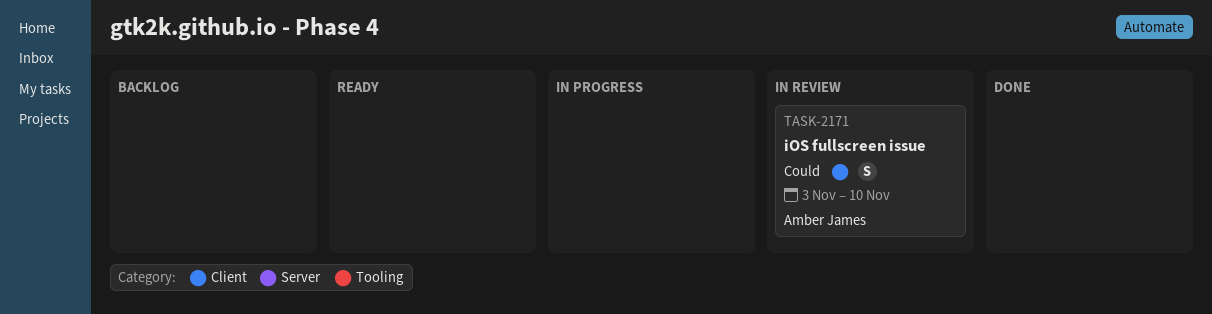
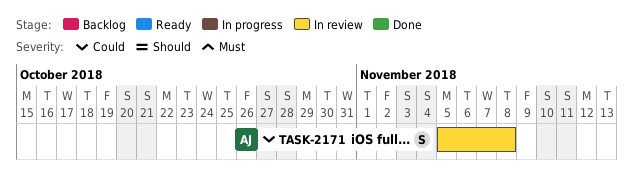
TASK-2171, start: Nov 3 -> Nov 5
TASK-2171, due: Nov 10 -> Nov 8

